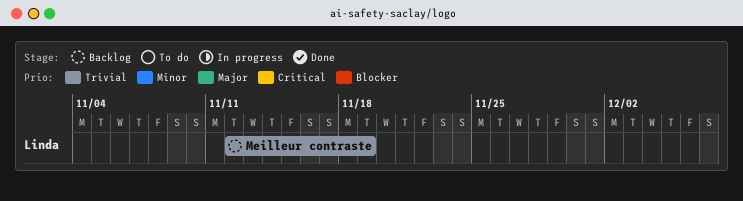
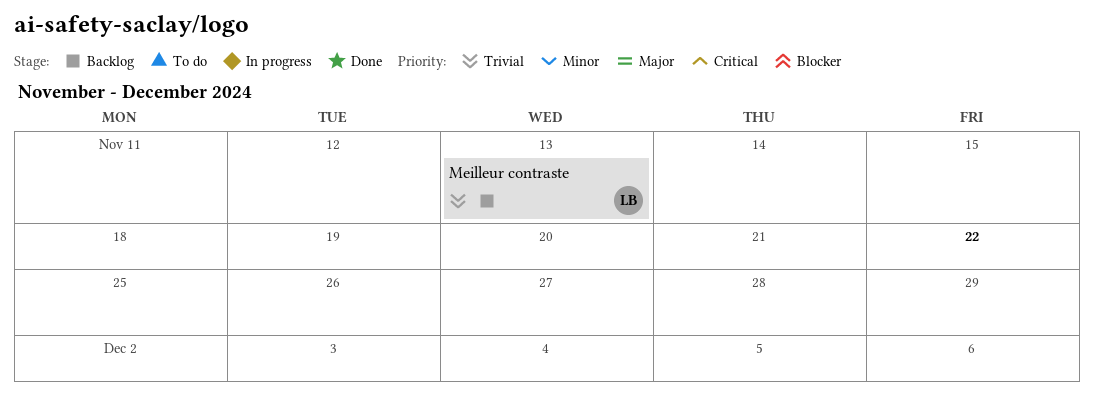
Meilleur contraste, due: Nov 19 -> Nov 13

